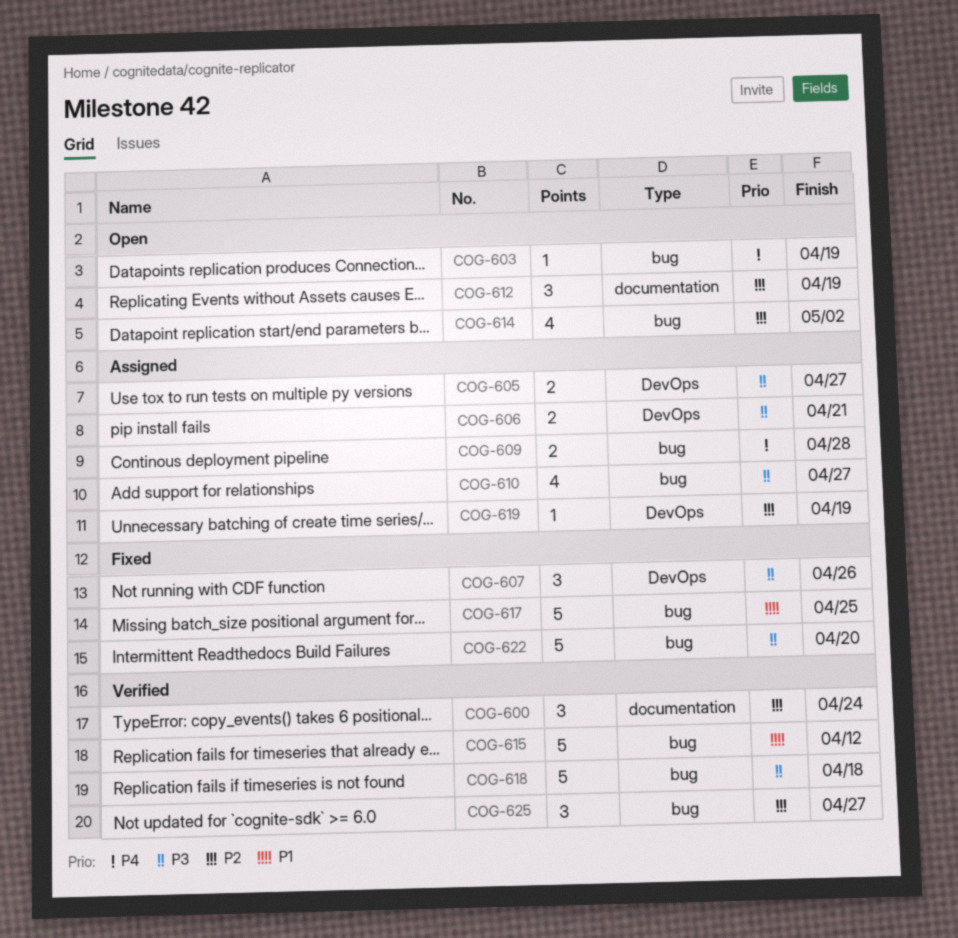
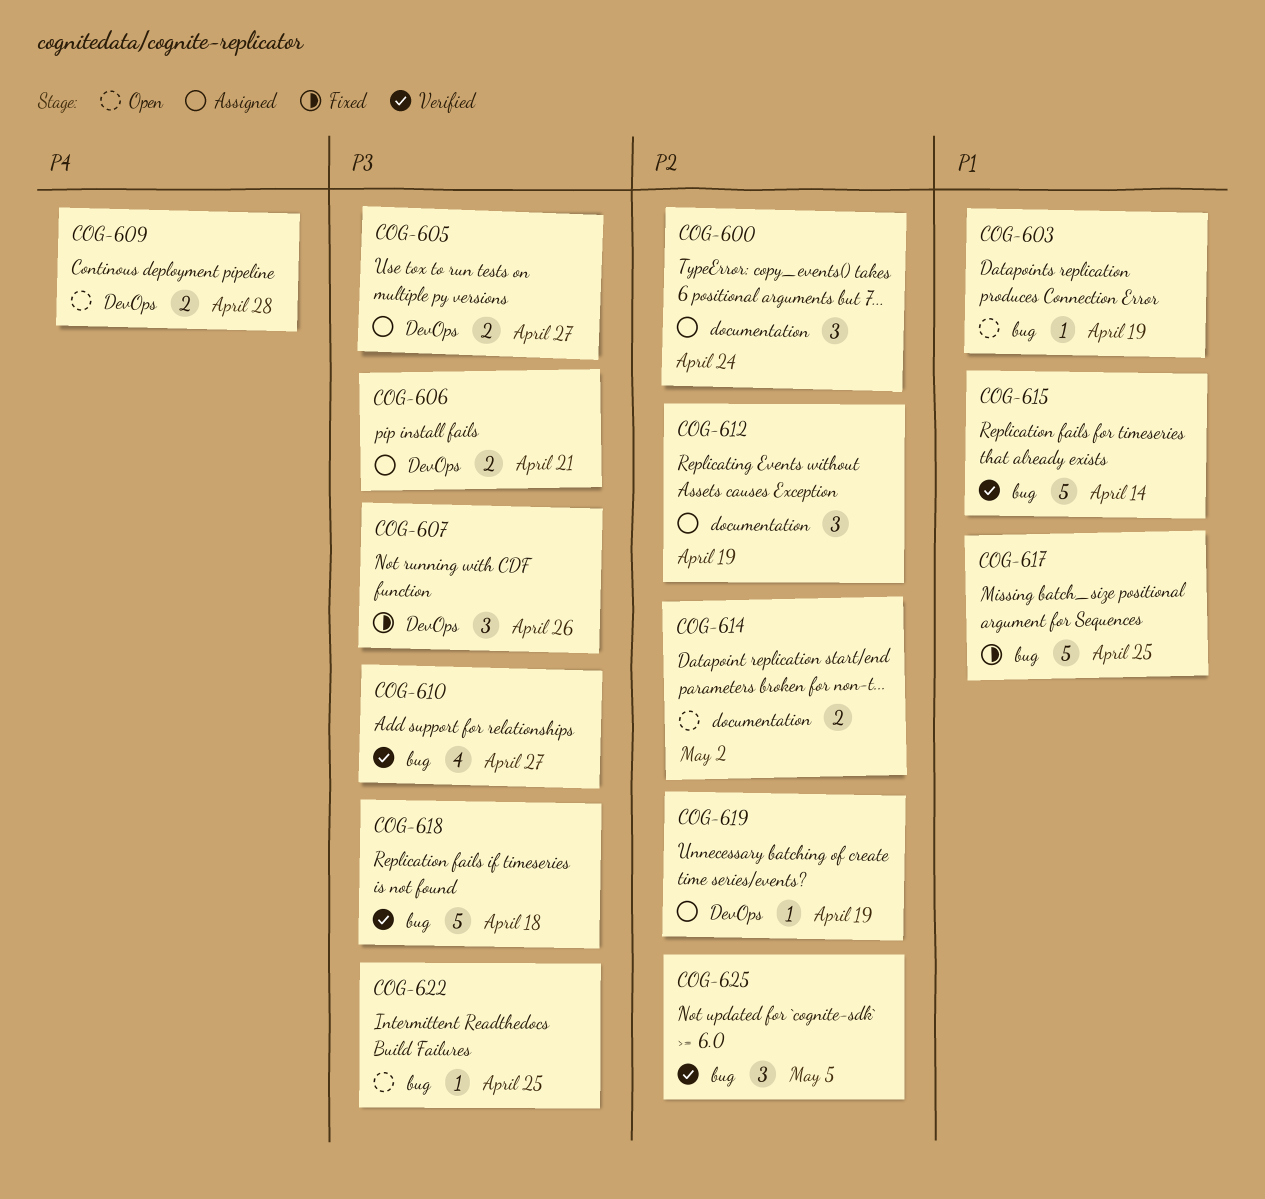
COG-600, status: Verified -> Assigned
COG-603, priority: P4 -> P1
COG-609, status: Assigned -> Open
COG-609, label: bug -> DevOps
COG-610, status: Assigned -> Verified
COG-612, status: Open -> Assigned
COG-614, label: bug -> documentation
COG-614, estimate: 4 -> 2
COG-615, due: Apr 12 -> Apr 14
COG-622, status: Fixed -> Open
COG-622, estimate: 5 -> 1
COG-622, due: Apr 20 -> Apr 25
COG-625, due: Apr 27 -> May 5

